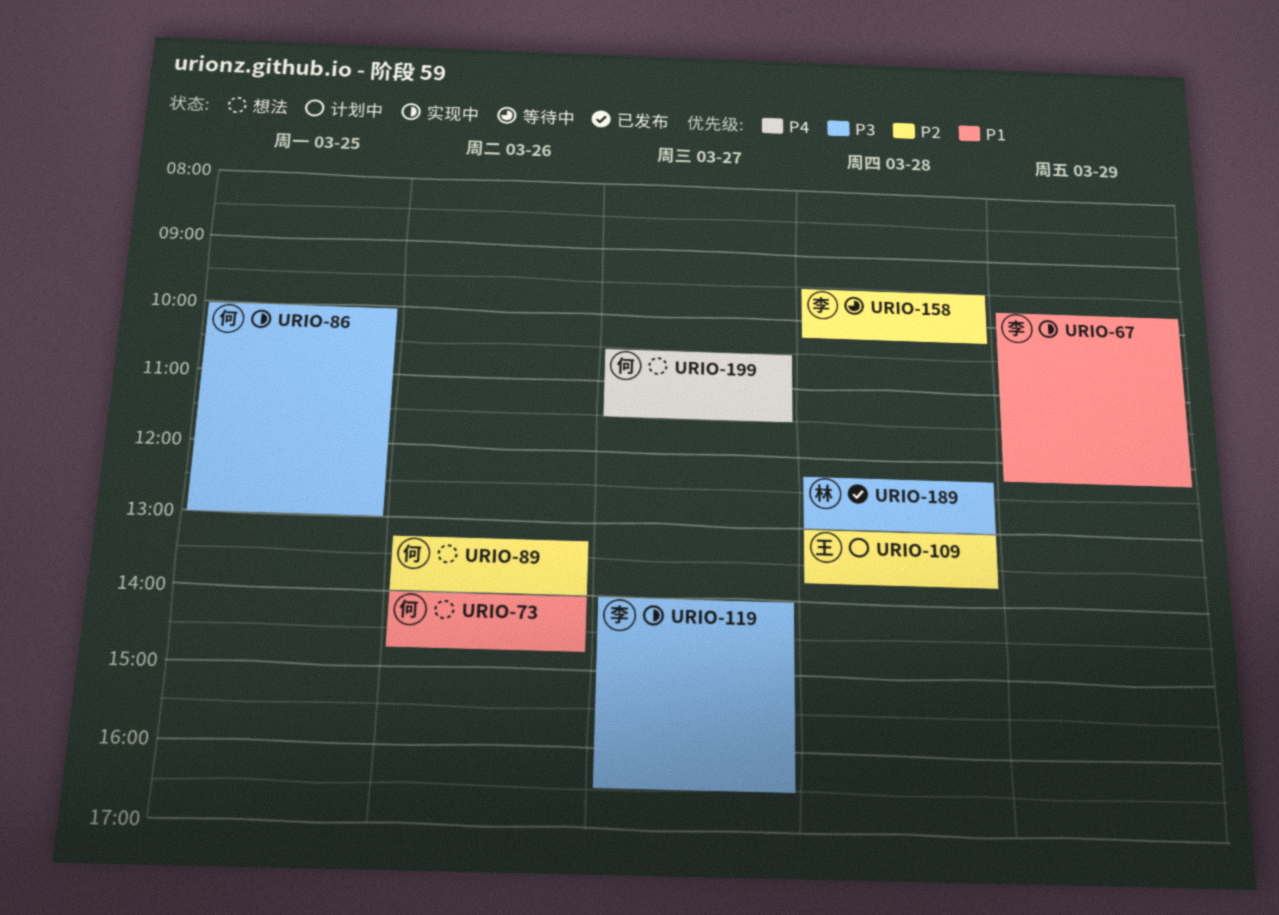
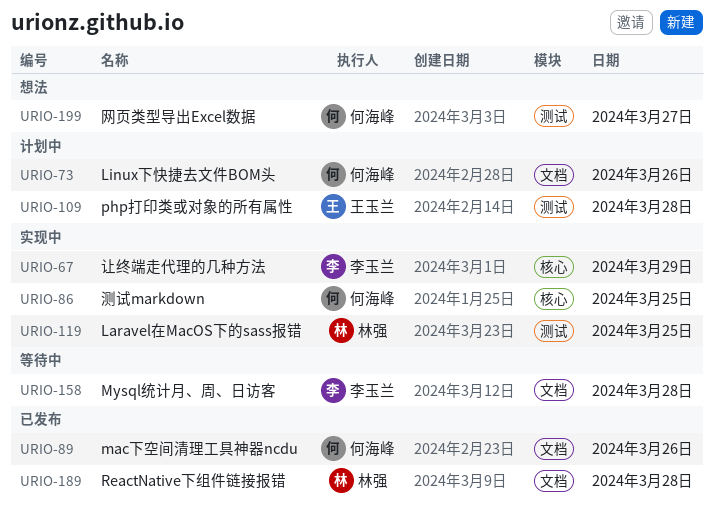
URIO-73, status: 想法 -> 计划中
URIO-89, status: 想法 -> 已发布
URIO-119, owner: 李玉兰 -> 林强
URIO-119, day: Mar 27 -> Mar 25

